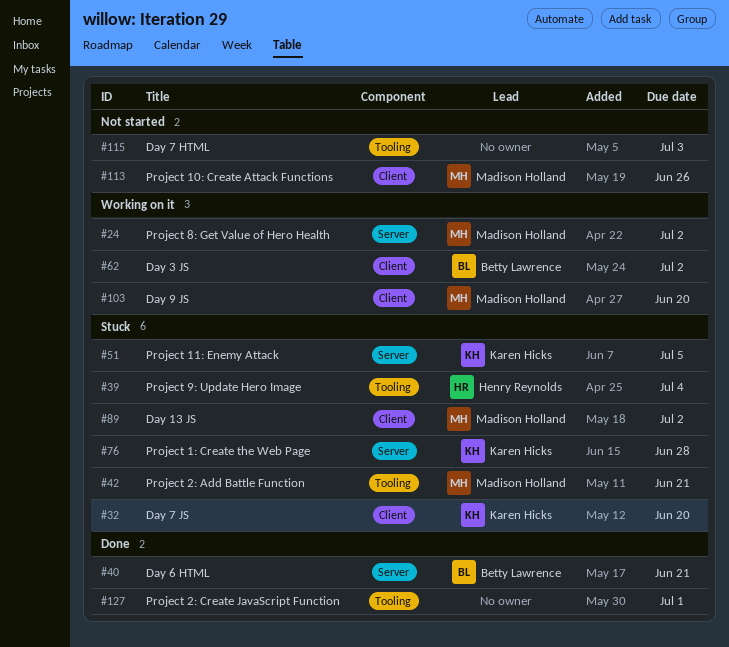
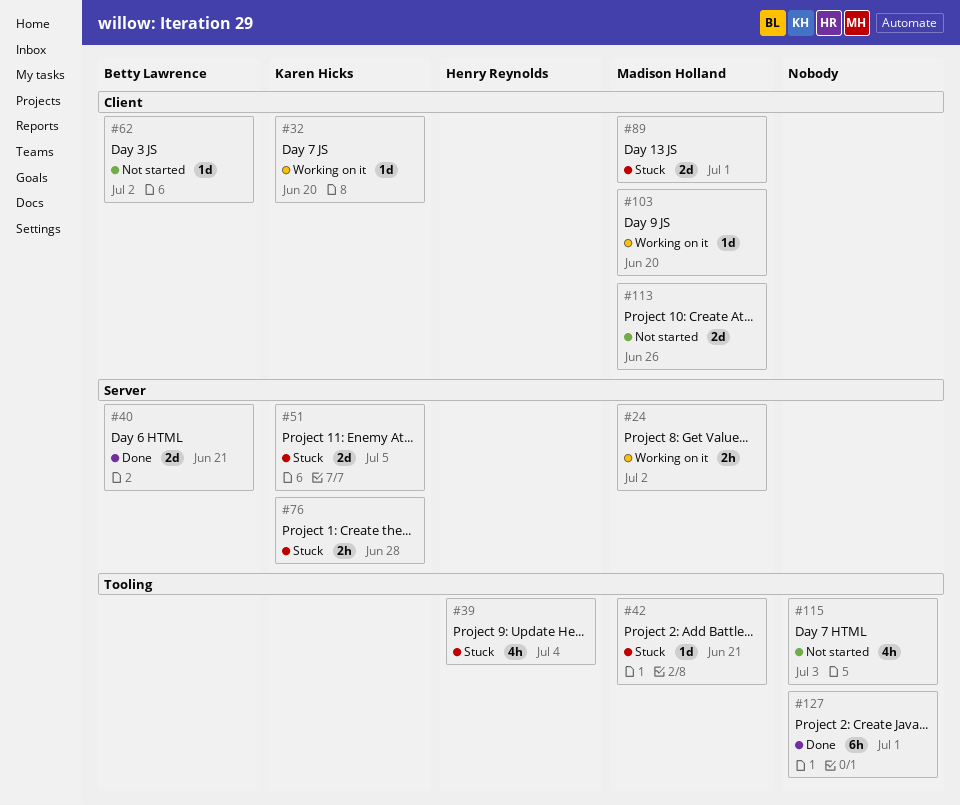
#32, status: Stuck -> Working on it
#62, status: Working on it -> Not started
#89, due: Jul 2 -> Jul 1

